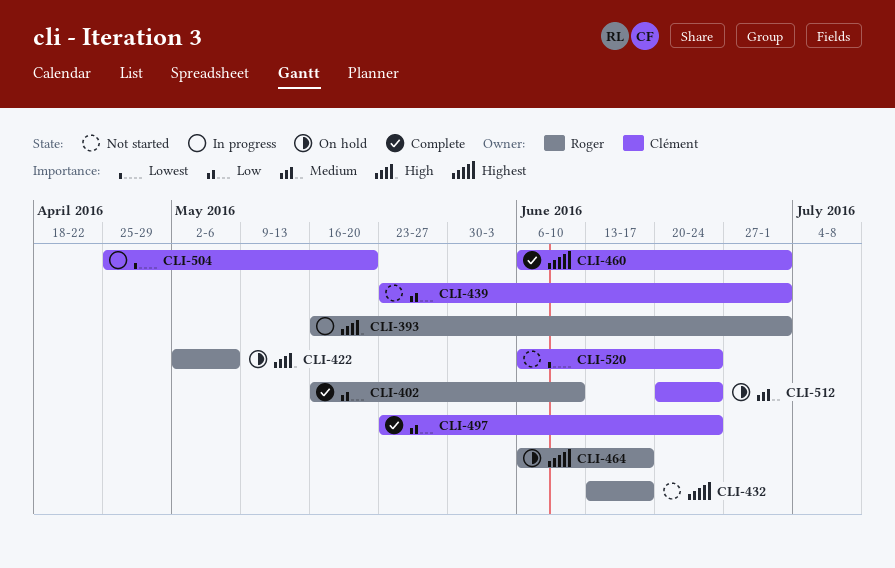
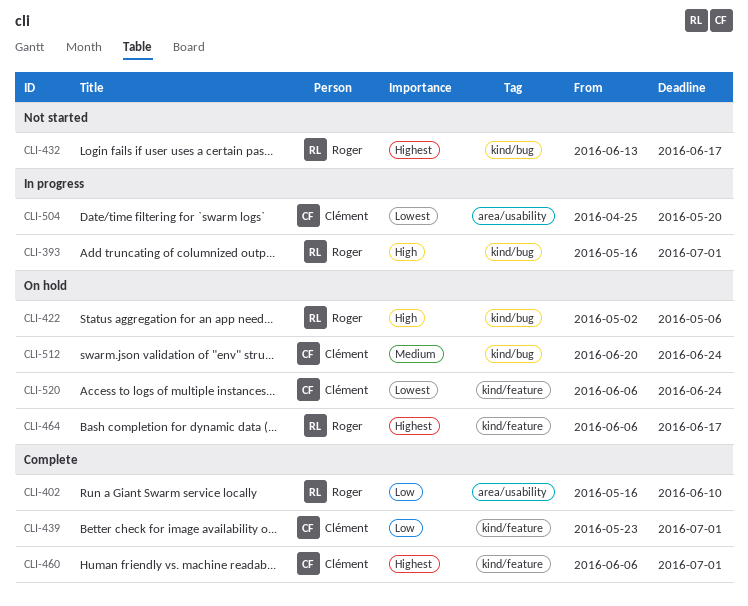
CLI-439, status: Not started -> Complete
CLI-497: present -> none
CLI-520, status: Not started -> On hold

